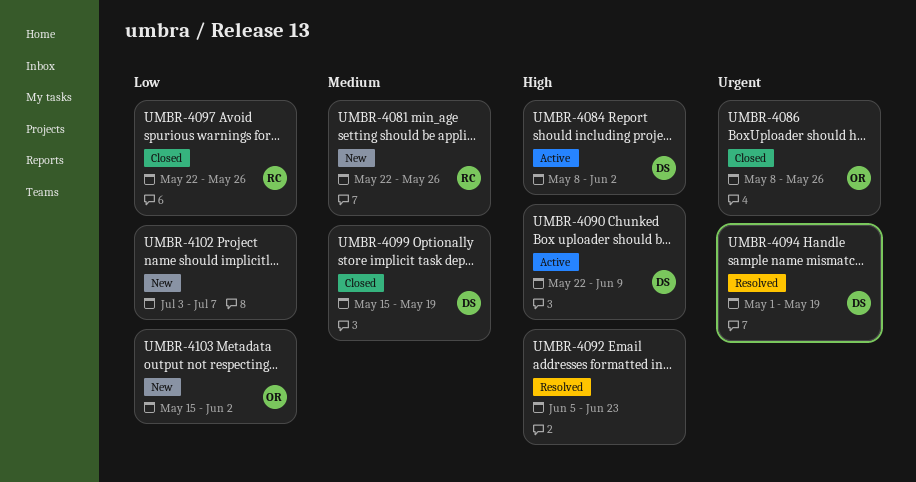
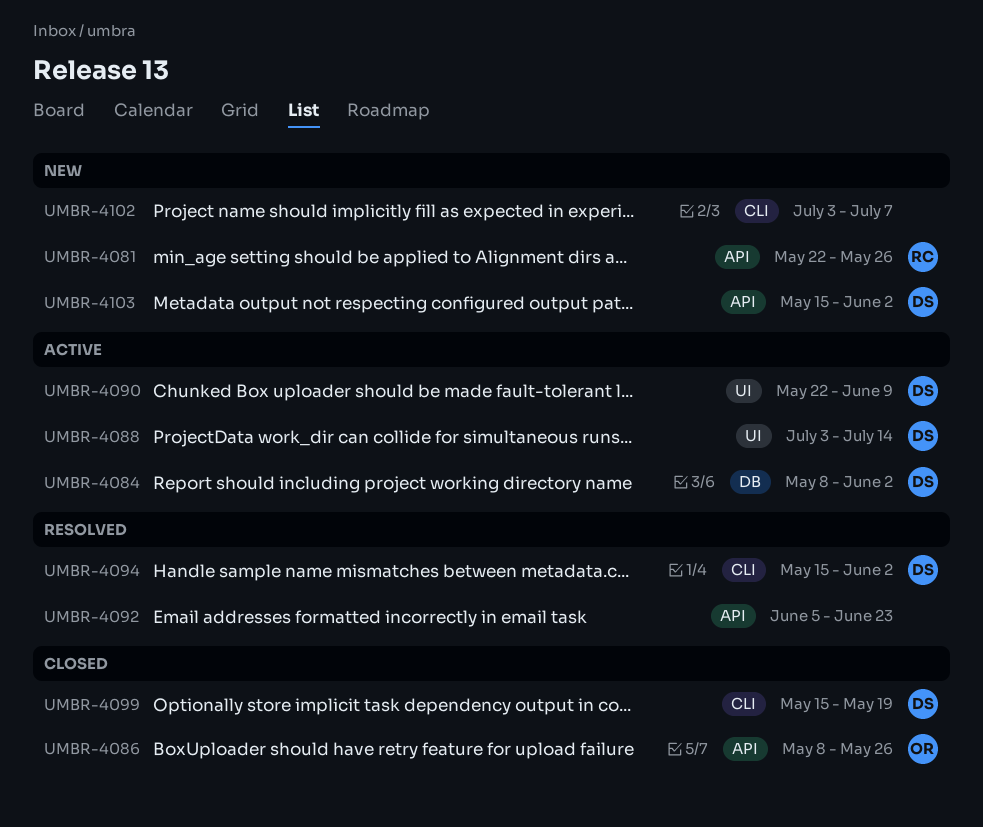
UMBR-4088: none -> present
UMBR-4094, start: May 1 -> May 15
UMBR-4094, due: May 19 -> Jun 2
UMBR-4097: present -> none
UMBR-4103, owner: OR -> DS

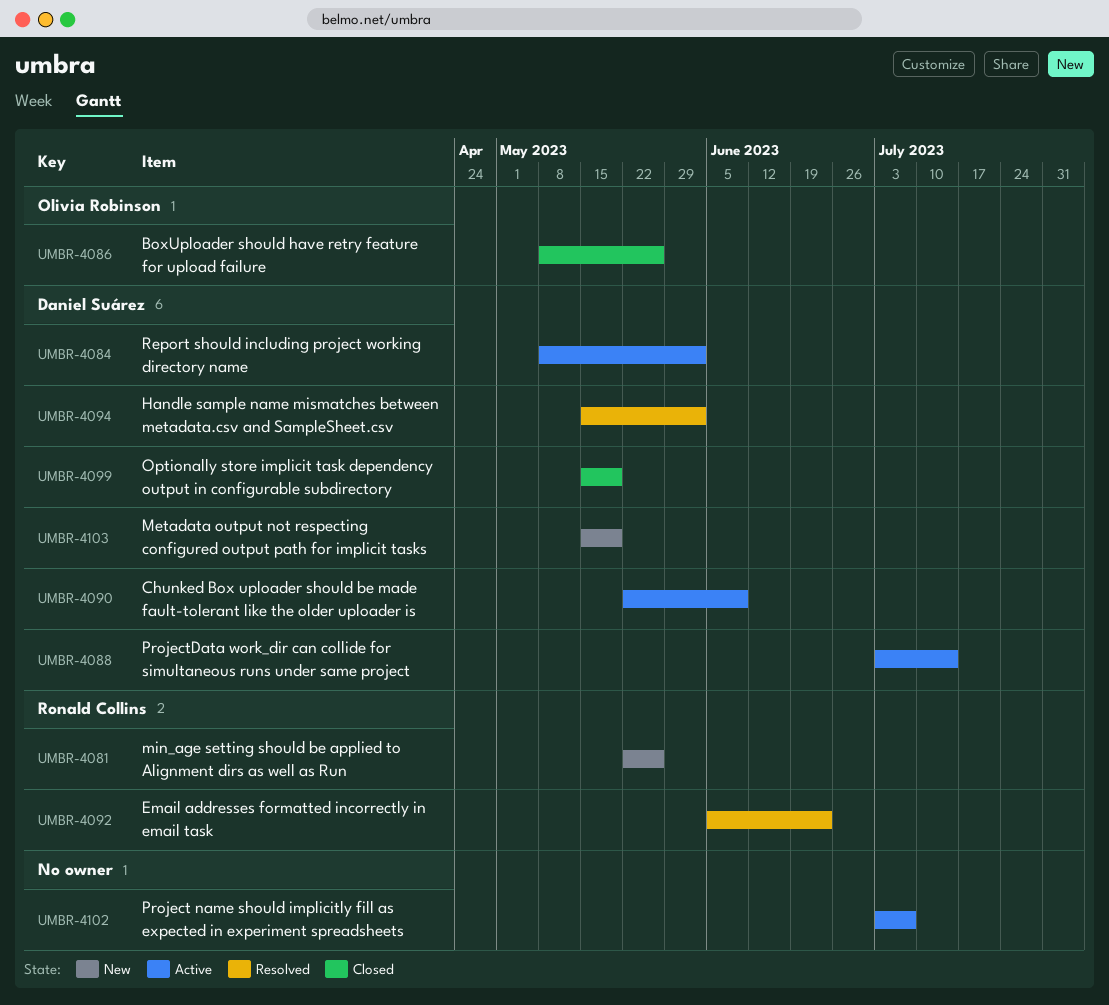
UMBR-4092, owner: none -> Ronald Collins
UMBR-4102, status: New -> Active
UMBR-4103, due: Jun 2 -> May 19

